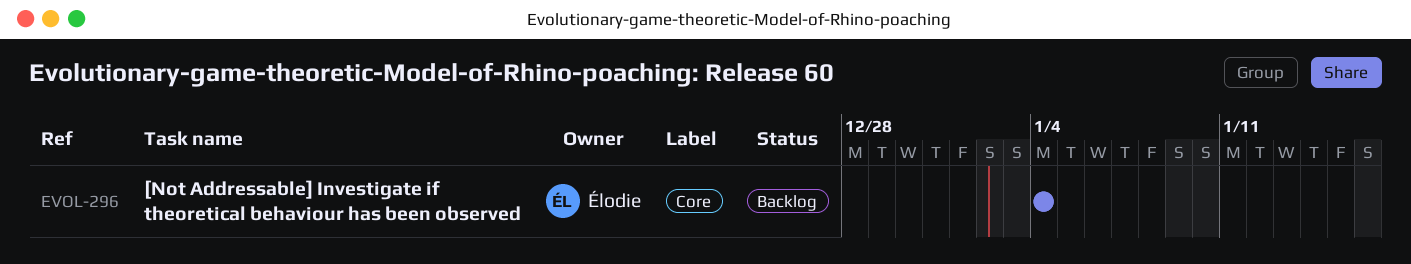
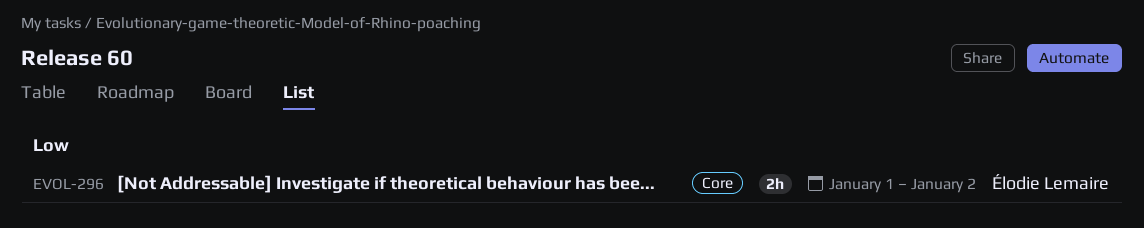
EVOL-296, start: Jan 4 -> Jan 1
EVOL-296, due: Jan 4 -> Jan 2

